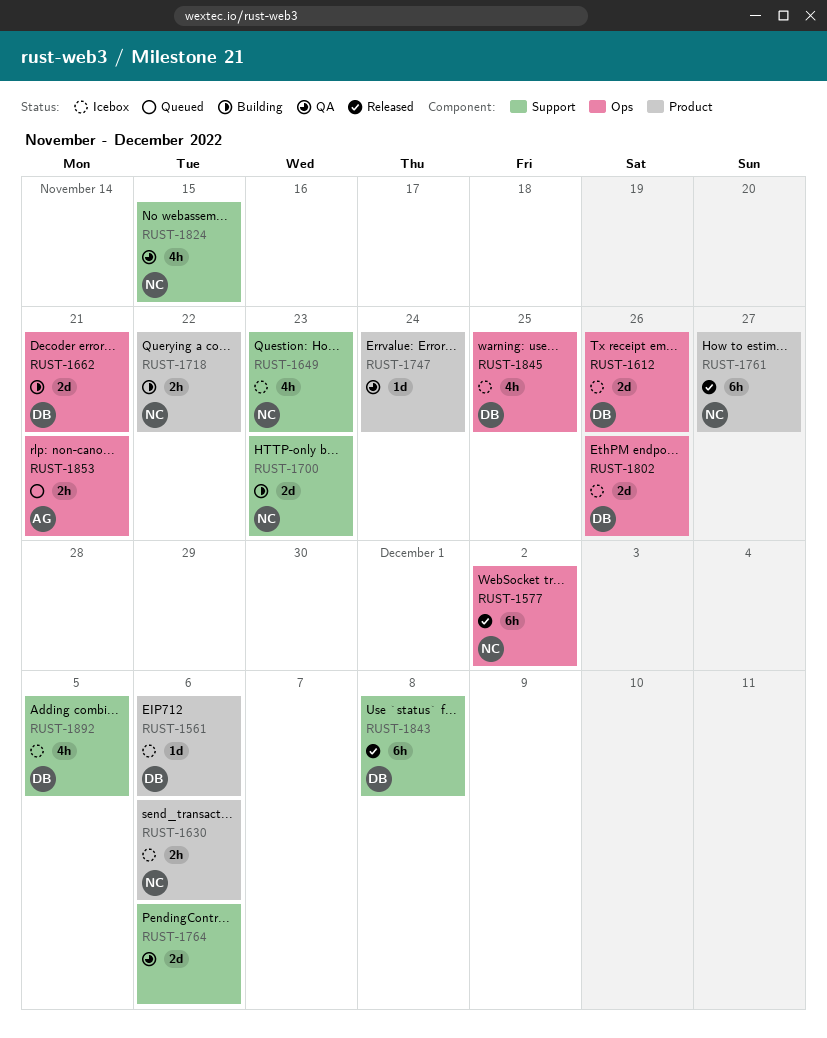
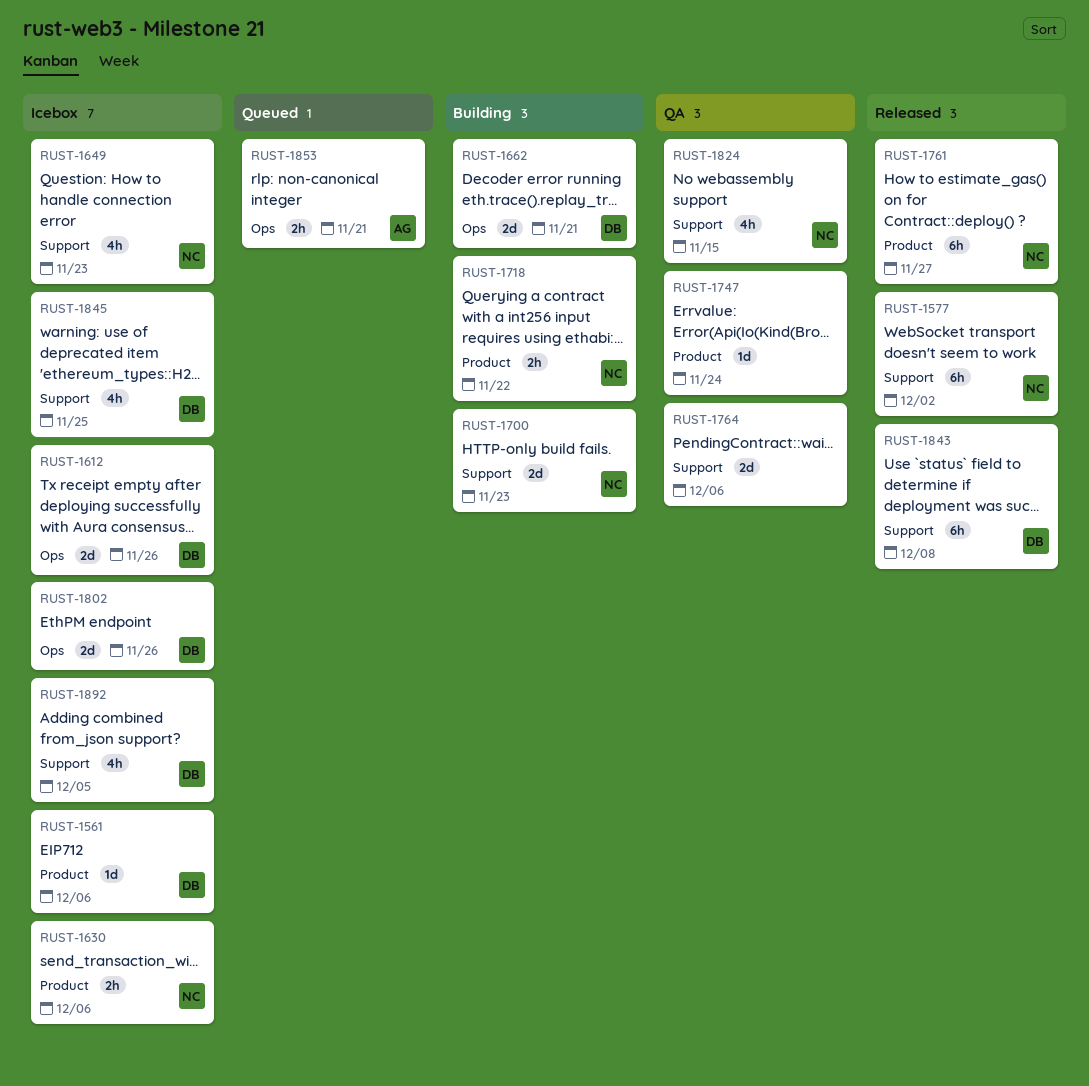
RUST-1577, label: Ops -> Support
RUST-1845, label: Ops -> Support

